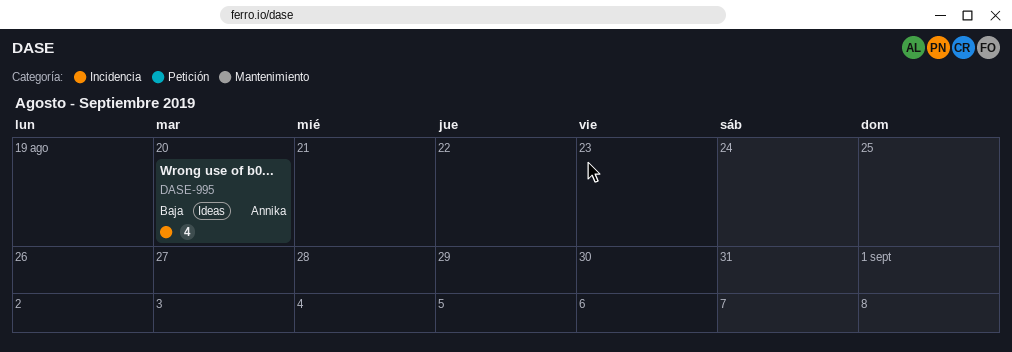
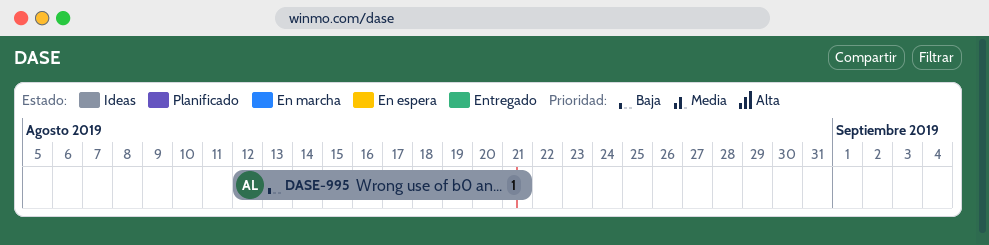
DASE-995, estimate: 4 -> 1
DASE-995, due: Aug 20 -> Aug 21

